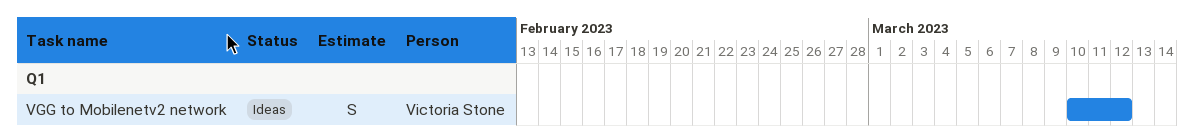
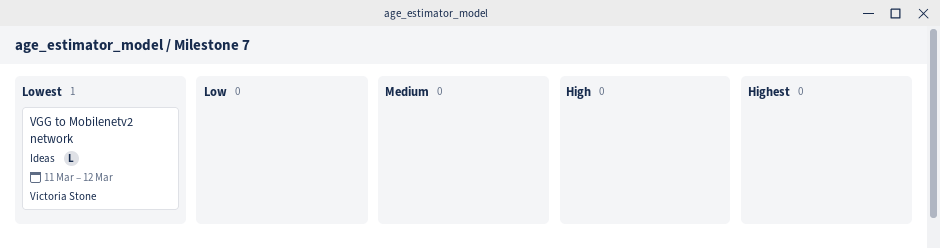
VGG to Mobilenetv2 network, estimate: S -> L
VGG to Mobilenetv2 network, start: Mar 10 -> Mar 11

